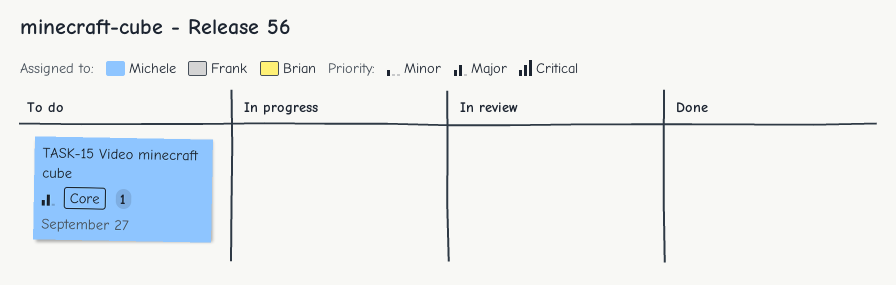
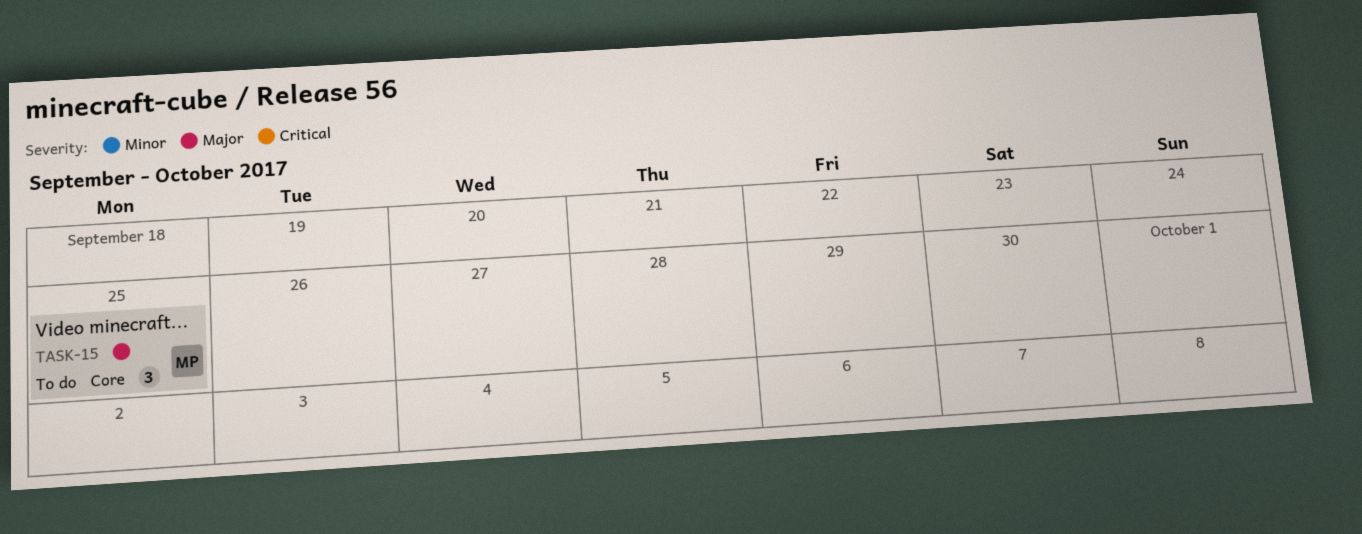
TASK-15, estimate: 1 -> 3
TASK-15, due: Sep 27 -> Sep 25

